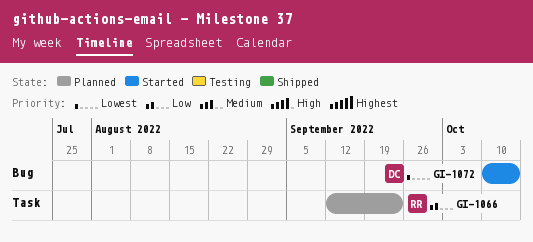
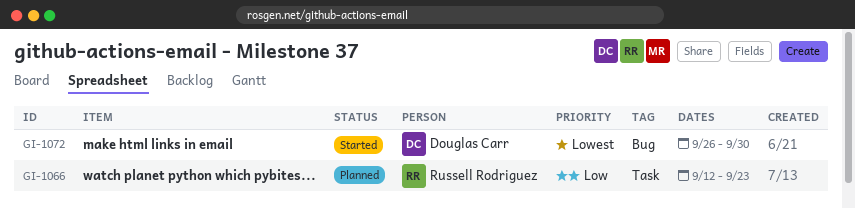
GI-1072, start: Oct 10 -> Sep 26
GI-1072, due: Oct 14 -> Sep 30

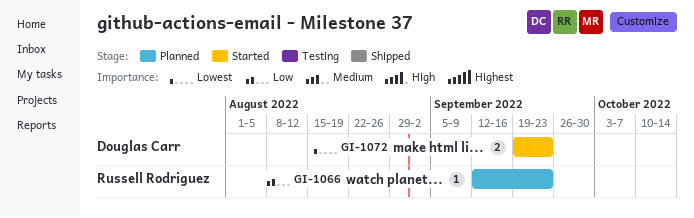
GI-1072, start: Sep 26 -> Sep 19
GI-1072, due: Sep 30 -> Sep 23

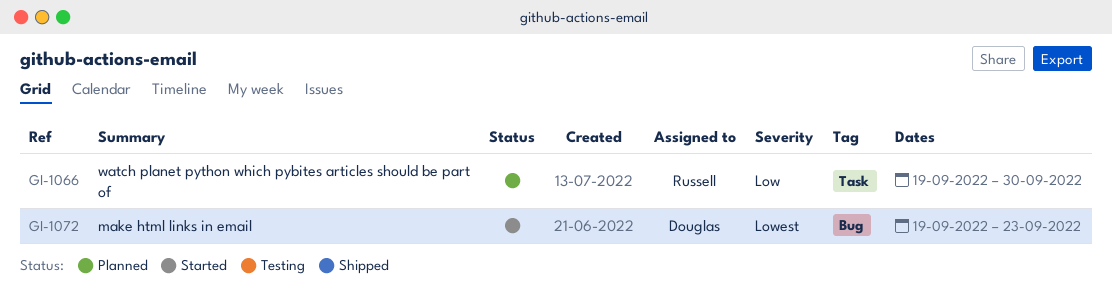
GI-1066, start: Sep 12 -> Sep 19
GI-1066, due: Sep 23 -> Sep 30

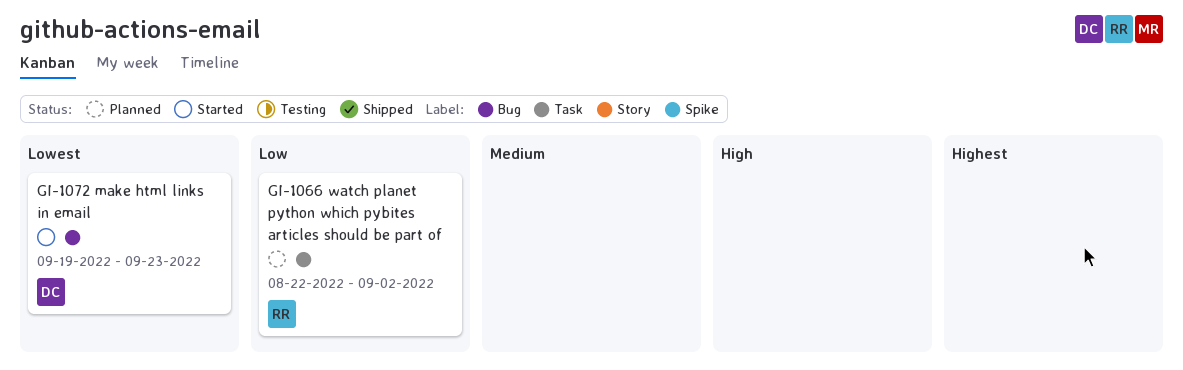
GI-1066, start: Sep 19 -> Aug 22
GI-1066, due: Sep 30 -> Sep 2

